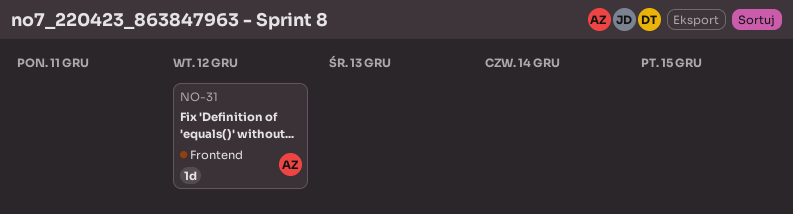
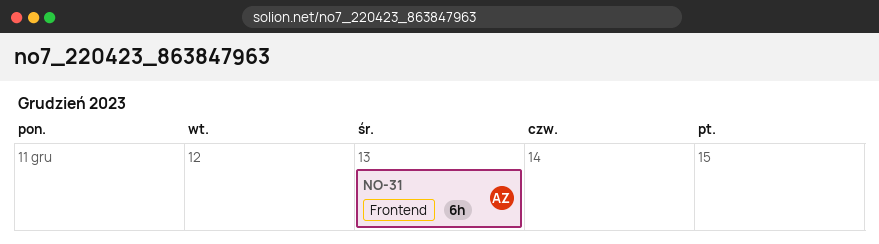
NO-31, estimate: 1d -> 6h
NO-31, due: Dec 12 -> Dec 13

